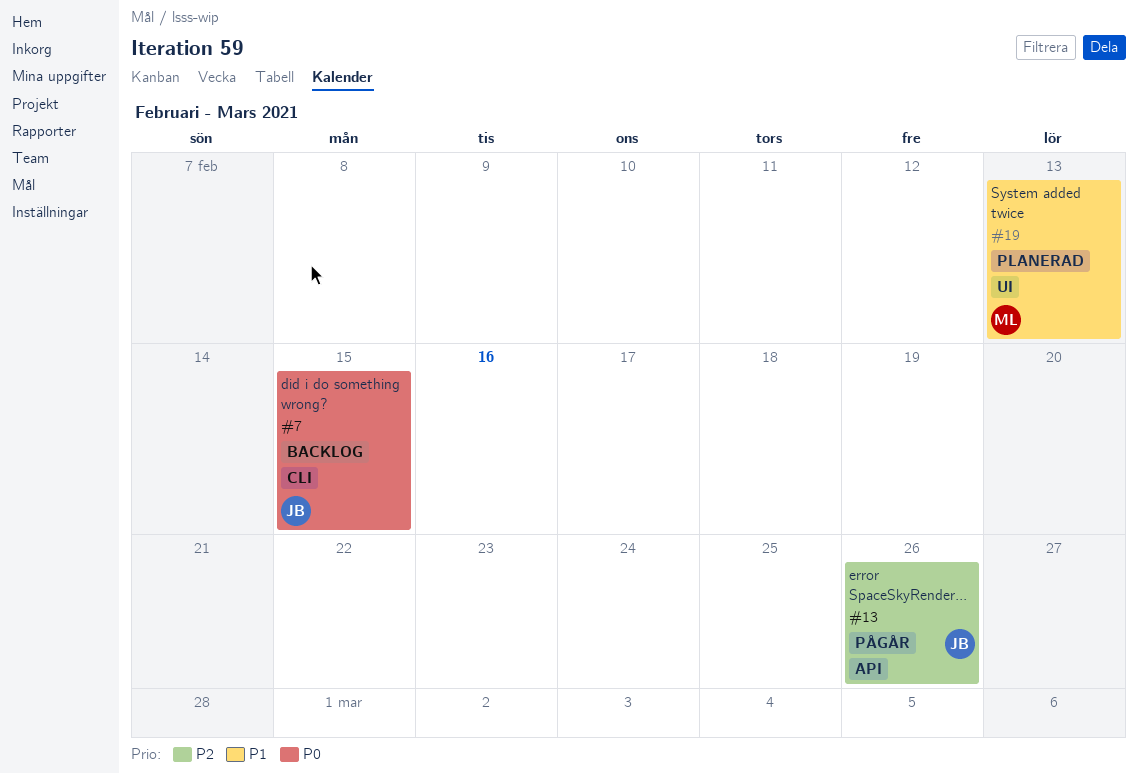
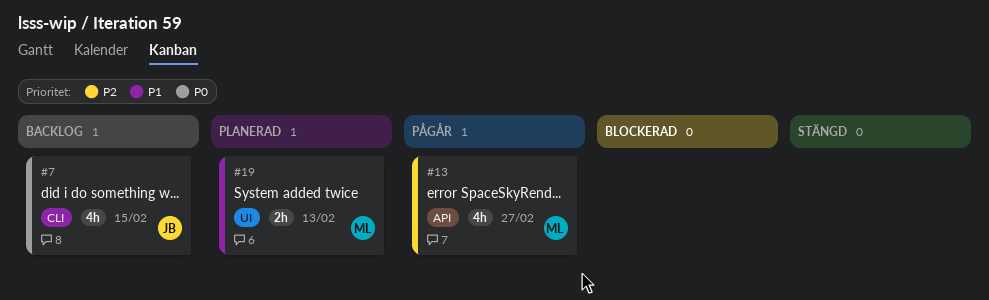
#13, owner: JB -> ML
#13, due: Feb 26 -> Feb 27

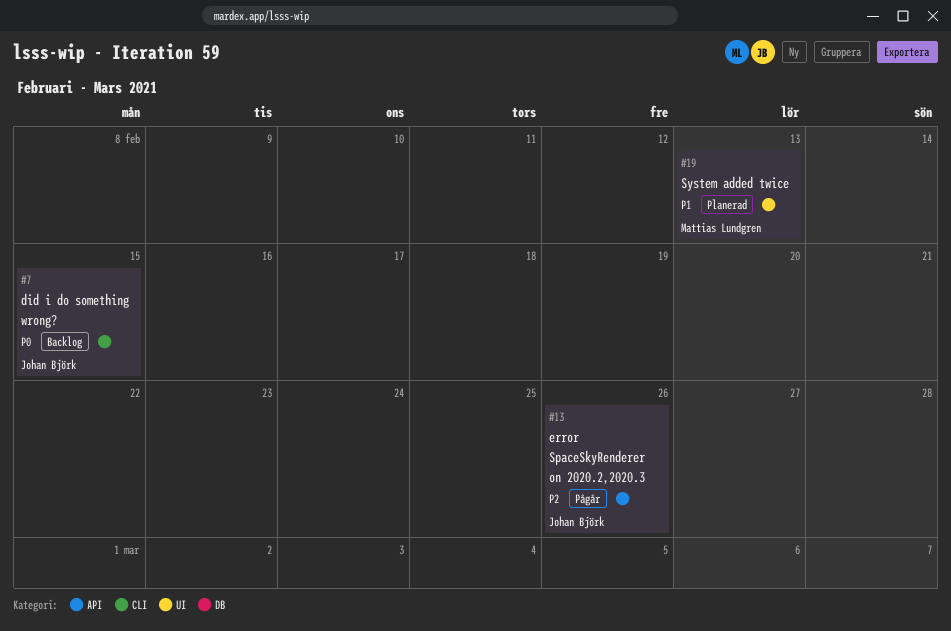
#13, owner: Mattias Lundgren -> Johan Björk
#13, due: Feb 27 -> Feb 26

